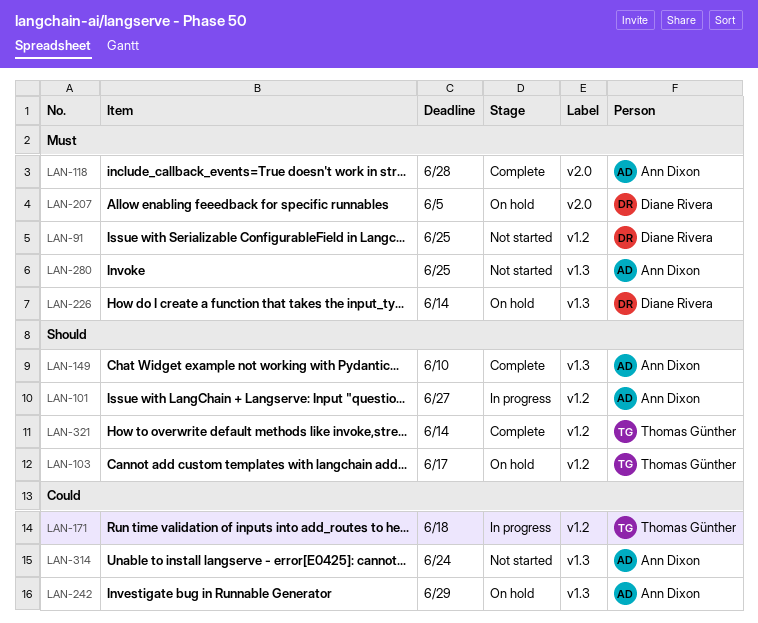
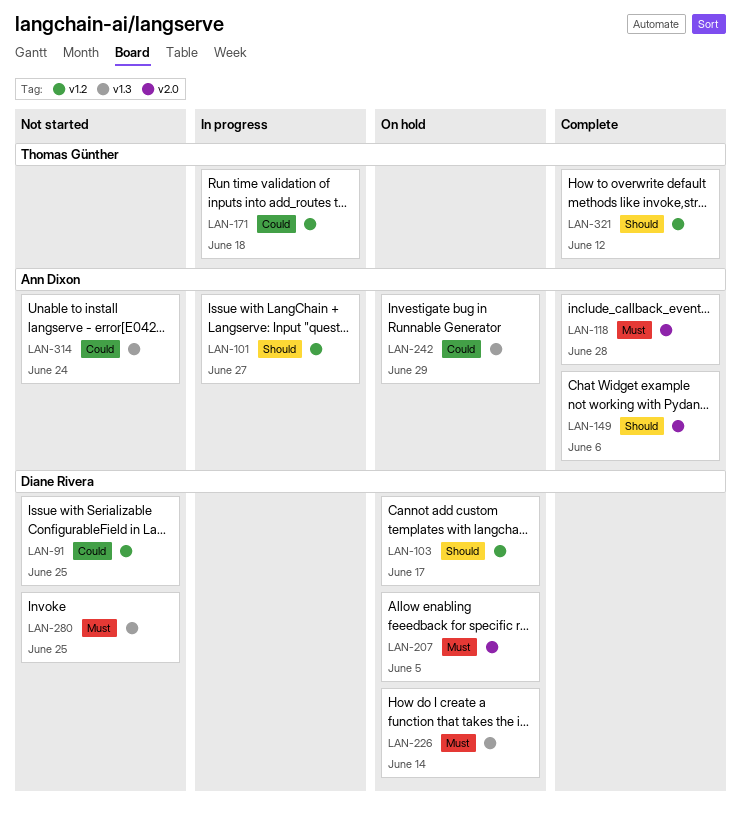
LAN-91, priority: Must -> Could
LAN-103, owner: Thomas Günther -> Diane Rivera
LAN-149, label: v1.3 -> v2.0
LAN-149, due: Jun 10 -> Jun 6
LAN-280, owner: Ann Dixon -> Diane Rivera
LAN-321, due: Jun 14 -> Jun 12

